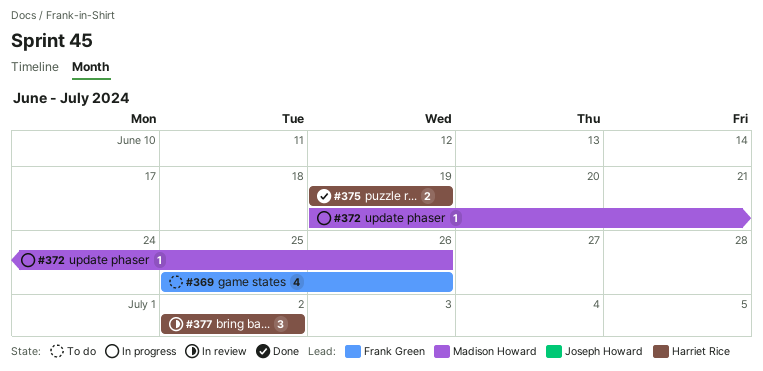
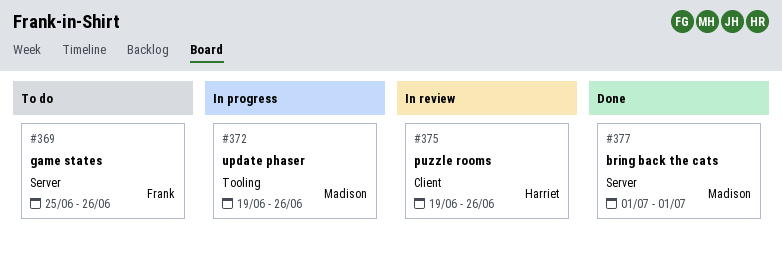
#375, status: Done -> In review
#375, due: Jun 19 -> Jun 26
#377, status: In review -> Done
#377, owner: Harriet Rice -> Madison Howard
#377, start: Jul 2 -> Jul 1
#377, due: Jul 2 -> Jul 1

